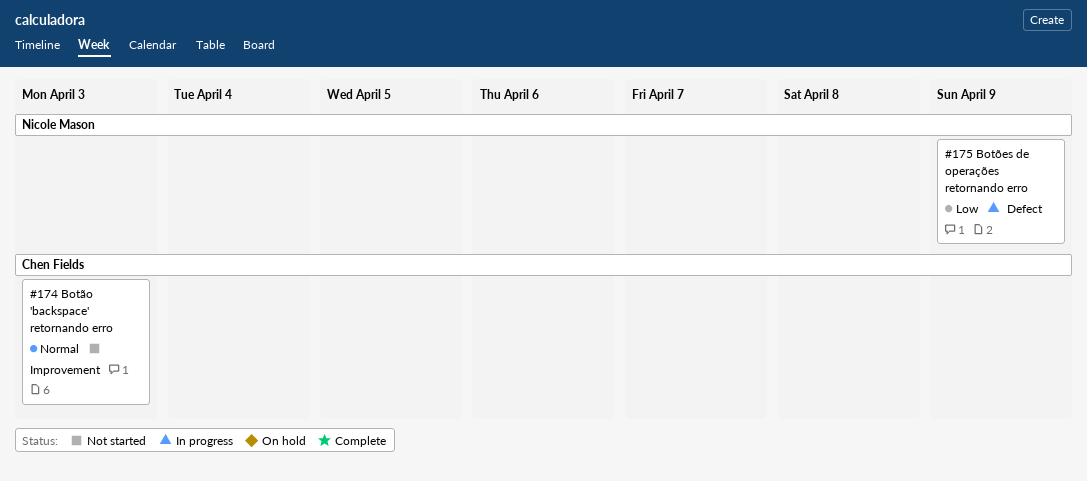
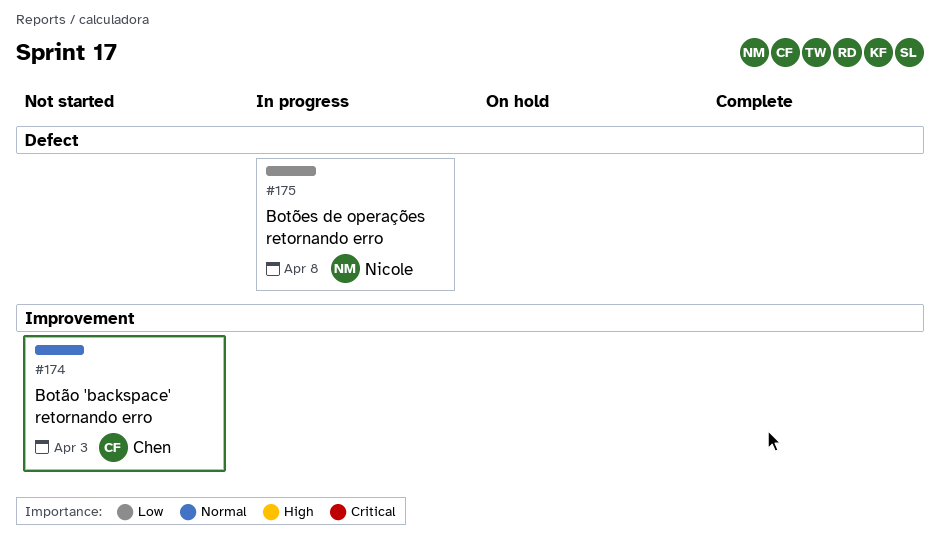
#175, due: Apr 9 -> Apr 8

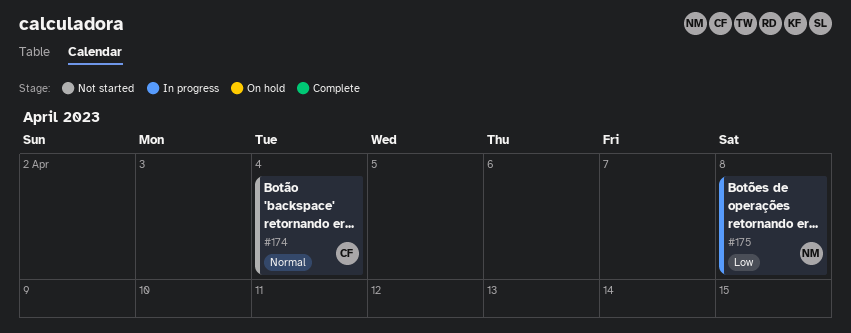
#174, due: Apr 3 -> Apr 4

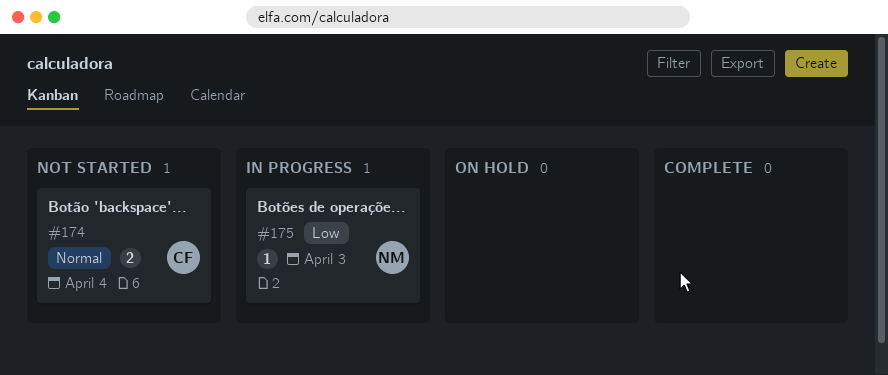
#175, due: Apr 8 -> Apr 3

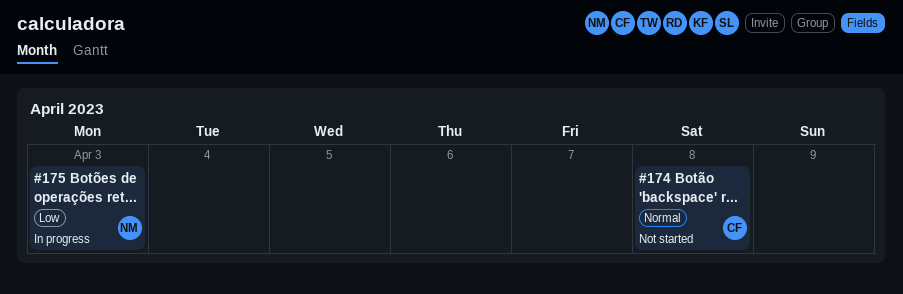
#174, due: Apr 4 -> Apr 8

